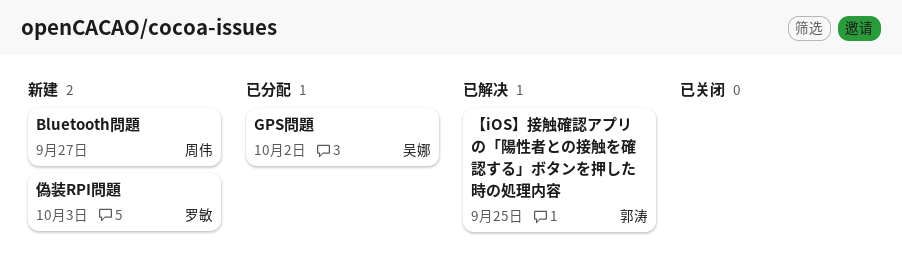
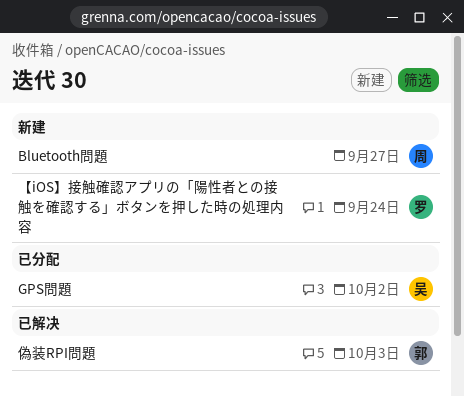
【iOS】接触確認アプリの「陽性者との接触を確認する」ボタンを押した時の処理内容, status: 已解决 -> 新建
【iOS】接触確認アプリの「陽性者との接触を確認する」ボタンを押した時の処理内容, owner: 郭涛 -> 罗敏
【iOS】接触確認アプリの「陽性者との接触を確認する」ボタンを押した時の処理内容, due: Sep 25 -> Sep 24
偽装RPI問題, status: 新建 -> 已解决
偽装RPI問題, owner: 罗敏 -> 郭涛

